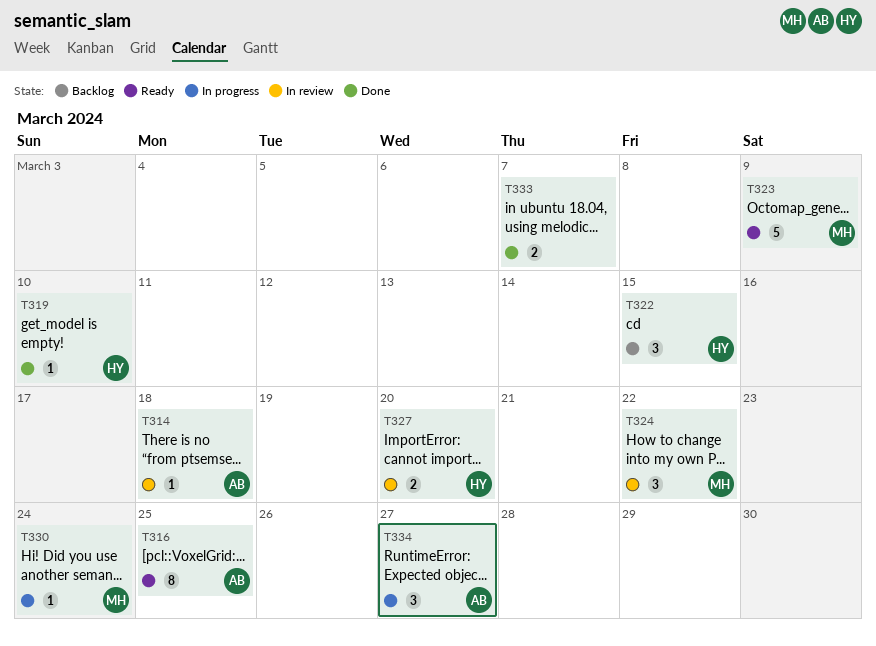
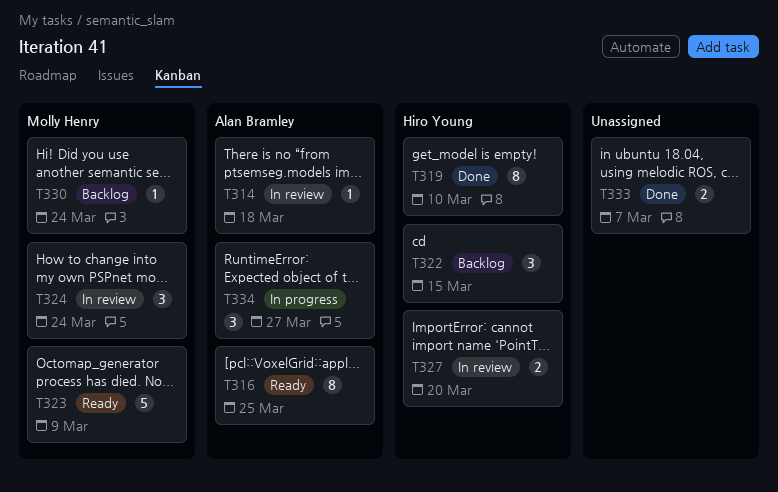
T319, estimate: 1 -> 8
T324, due: Mar 22 -> Mar 24
T330, status: In progress -> Backlog

